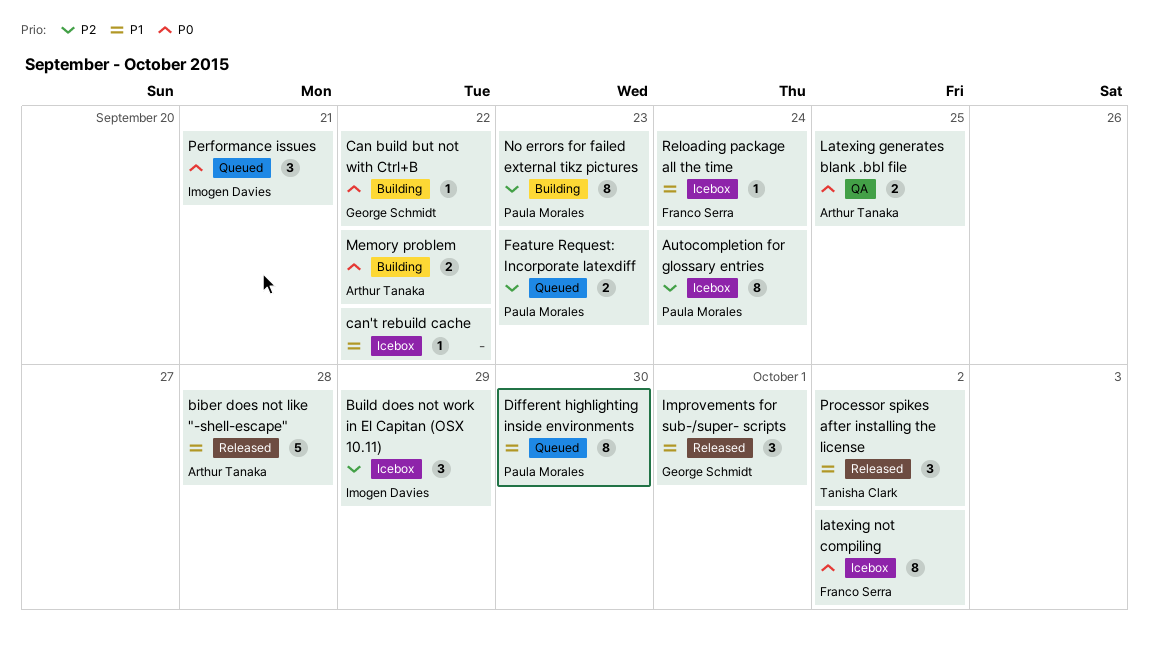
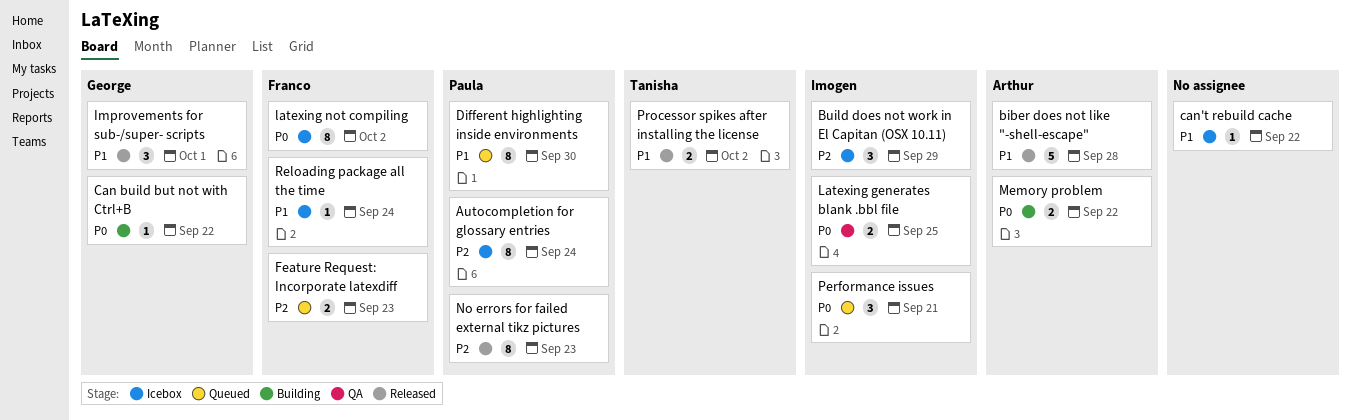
Feature Request: Incorporate latexdiff, owner: Paula Morales -> Franco Serra
Latexing generates blank .bbl file, owner: Arthur Tanaka -> Imogen Davies
No errors for failed external tikz pictures, status: Building -> Released
Processor spikes after installing the license, estimate: 3 -> 2

